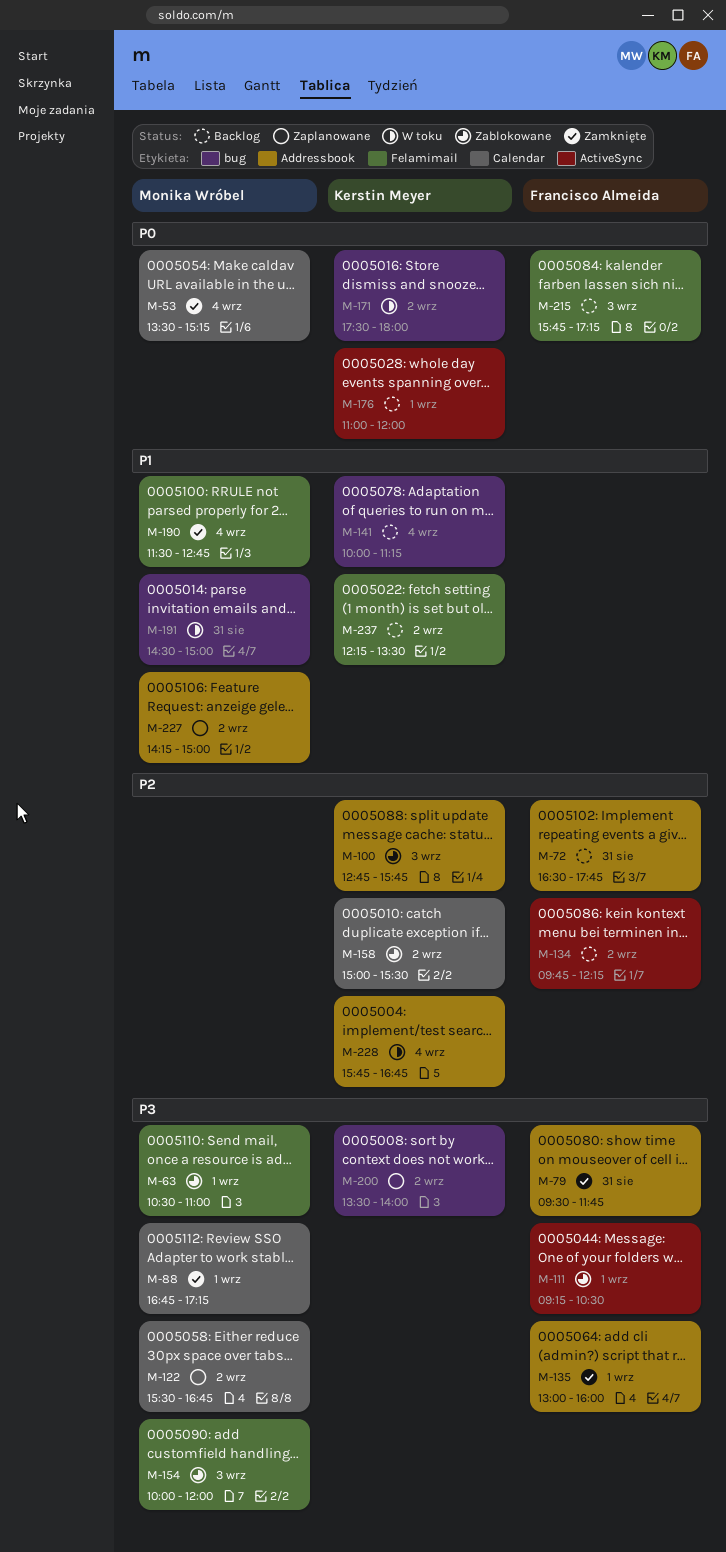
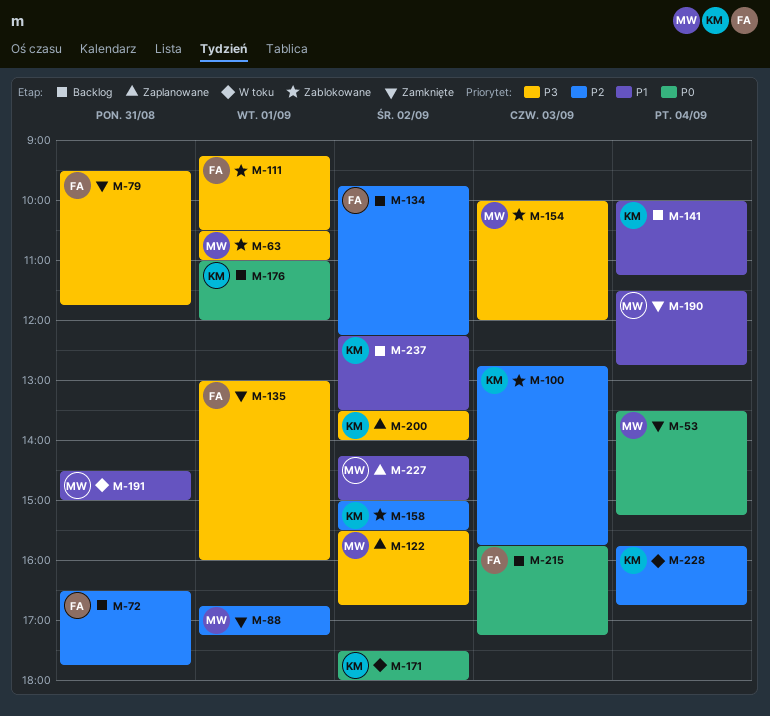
M-88, priority: P3 -> P2

